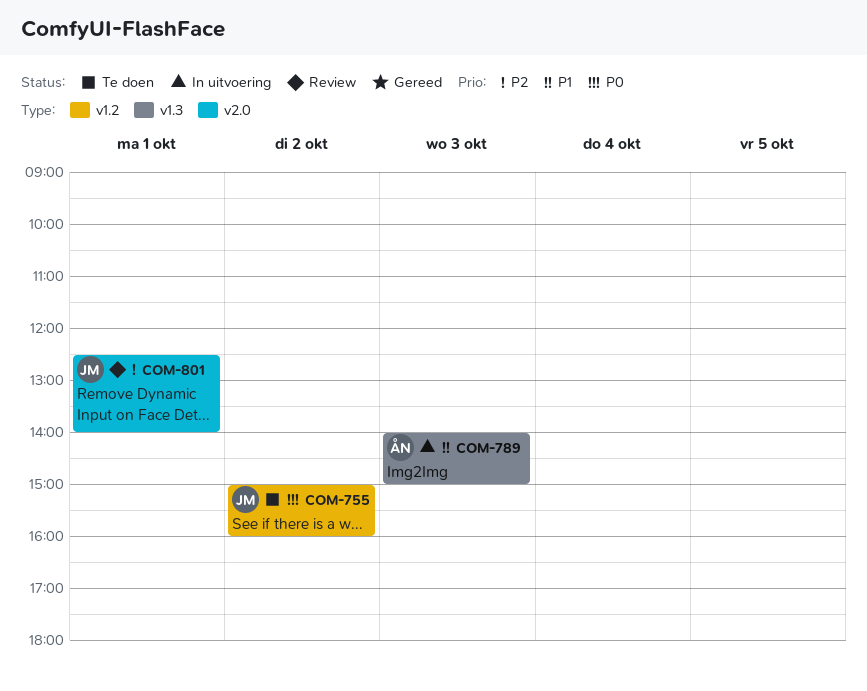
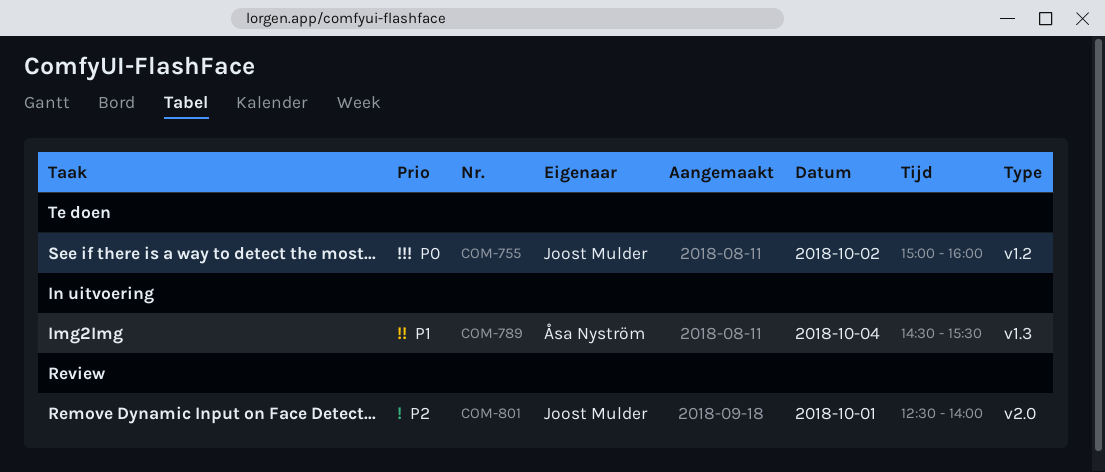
COM-789, day: Oct 3 -> Oct 4
COM-789, begins: 14:00 -> 14:30
COM-789, ends: 15:00 -> 15:30

